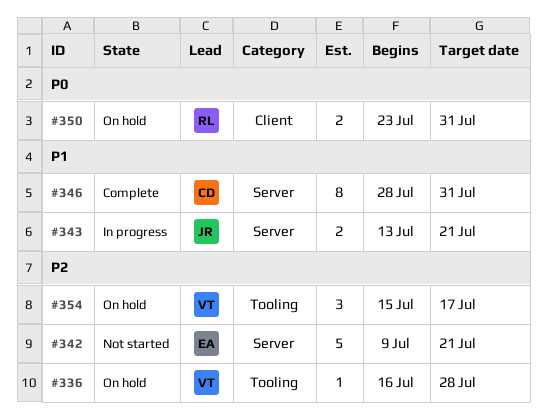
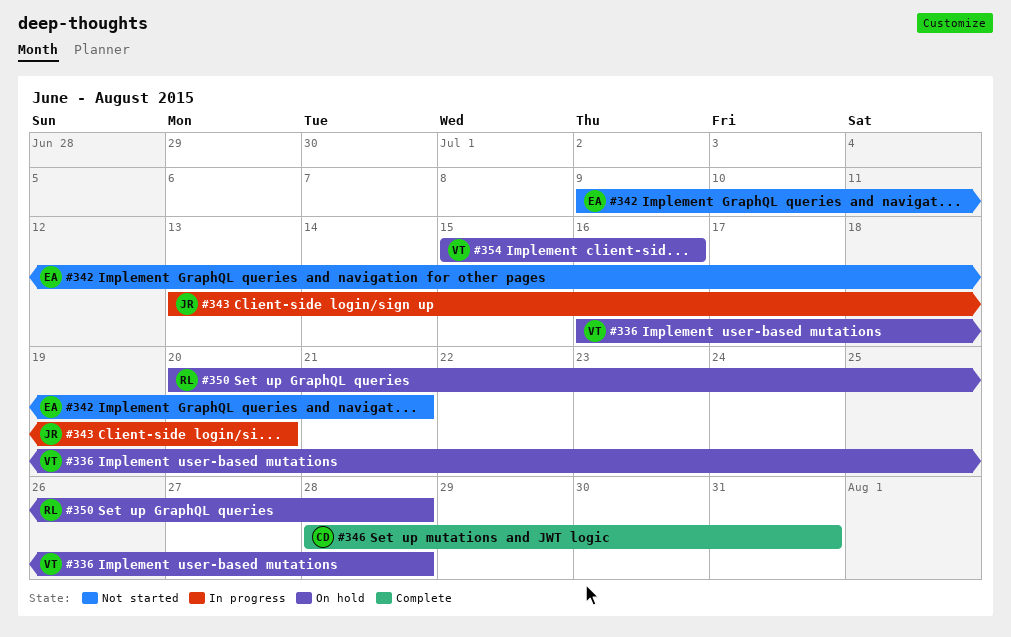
#343, due: Jul 21 -> Jul 20
#350, start: Jul 23 -> Jul 20
#350, due: Jul 31 -> Jul 28
#354, due: Jul 17 -> Jul 16

